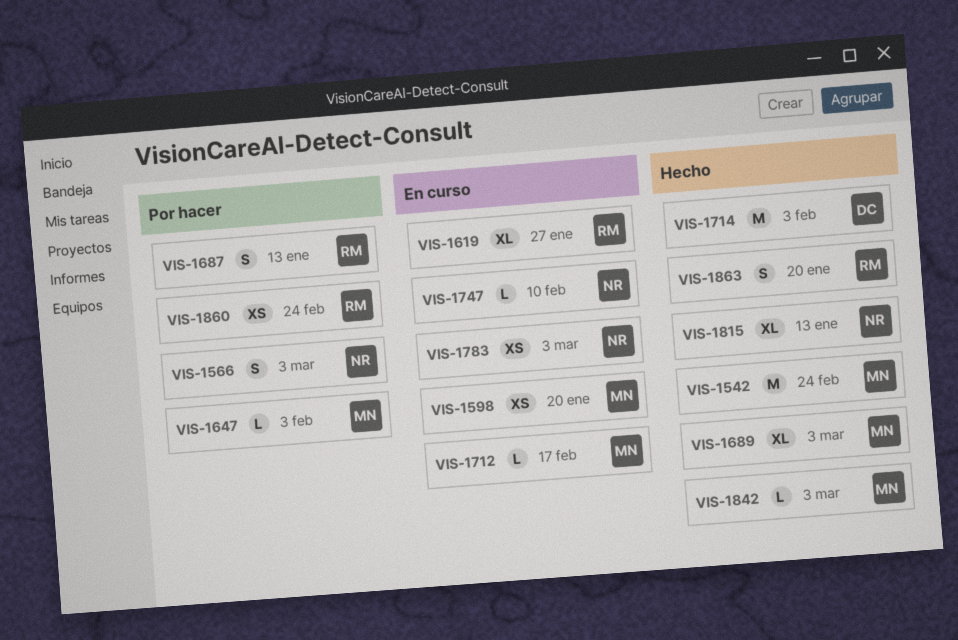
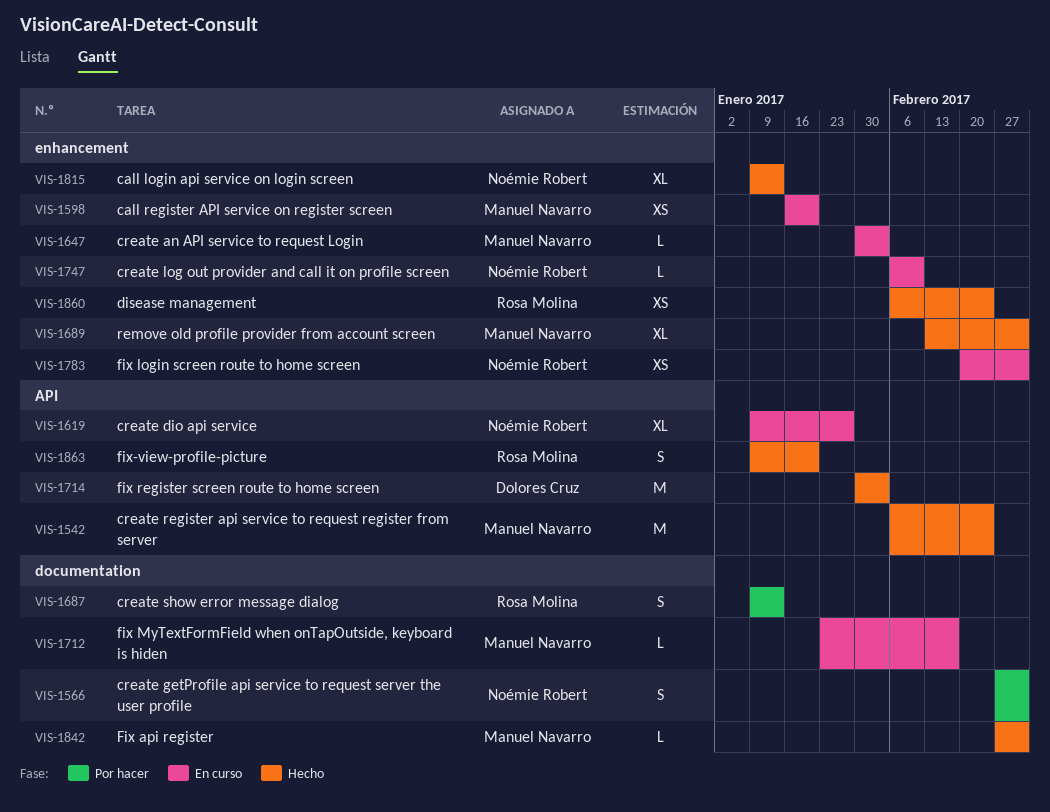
VIS-1619, owner: Rosa Molina -> Noémie Robert
VIS-1647, status: Por hacer -> En curso
VIS-1860, status: Por hacer -> Hecho

